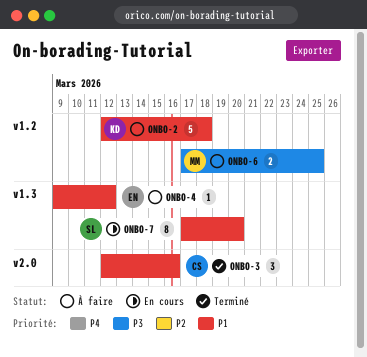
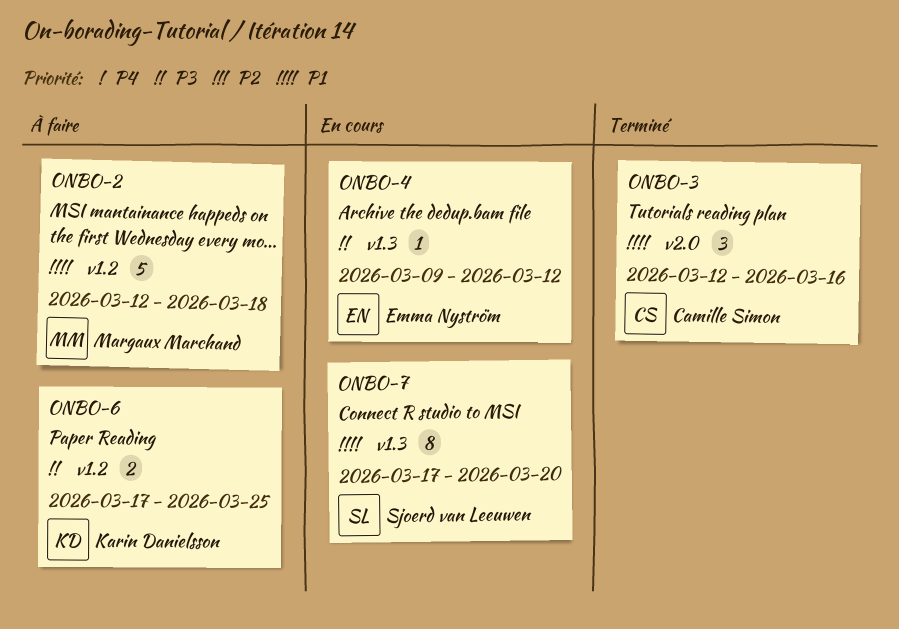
ONBO-2, owner: Karin Danielsson -> Margaux Marchand
ONBO-4, status: À faire -> En cours
ONBO-4, priority: P1 -> P3
ONBO-6, owner: Margaux Marchand -> Karin Danielsson

